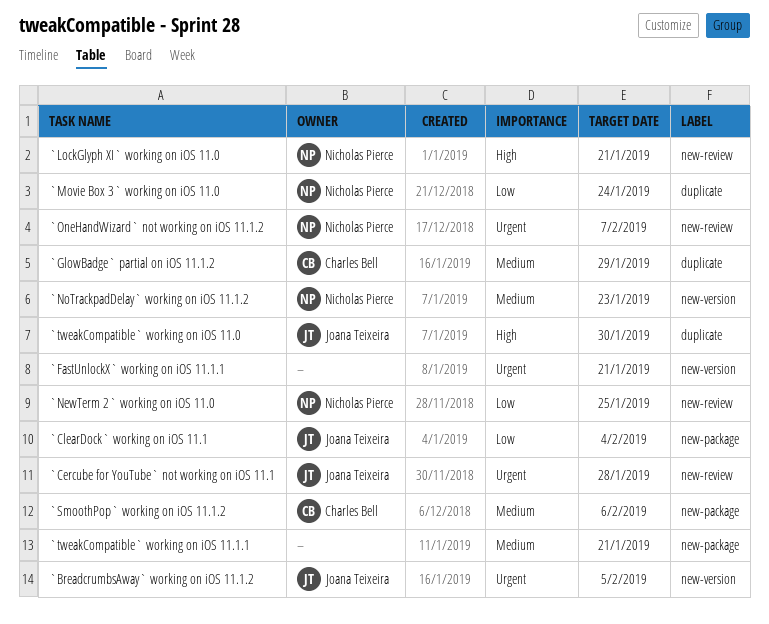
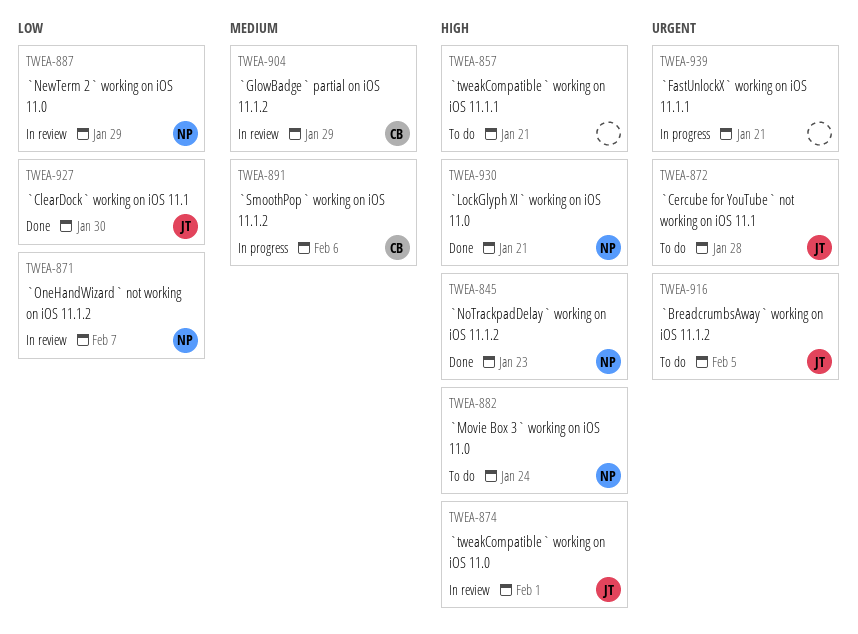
`ClearDock` working on iOS 11.1, due: Feb 4 -> Jan 30
`Movie Box 3` working on iOS 11.0, priority: Low -> High
`NewTerm 2` working on iOS 11.0, due: Jan 25 -> Jan 29
`NoTrackpadDelay` working on iOS 11.1.2, priority: Medium -> High
`OneHandWizard` not working on iOS 11.1.2, priority: Urgent -> Low
`tweakCompatible` working on iOS 11.0, due: Jan 30 -> Feb 1
`tweakCompatible` working on iOS 11.1.1, priority: Medium -> High

